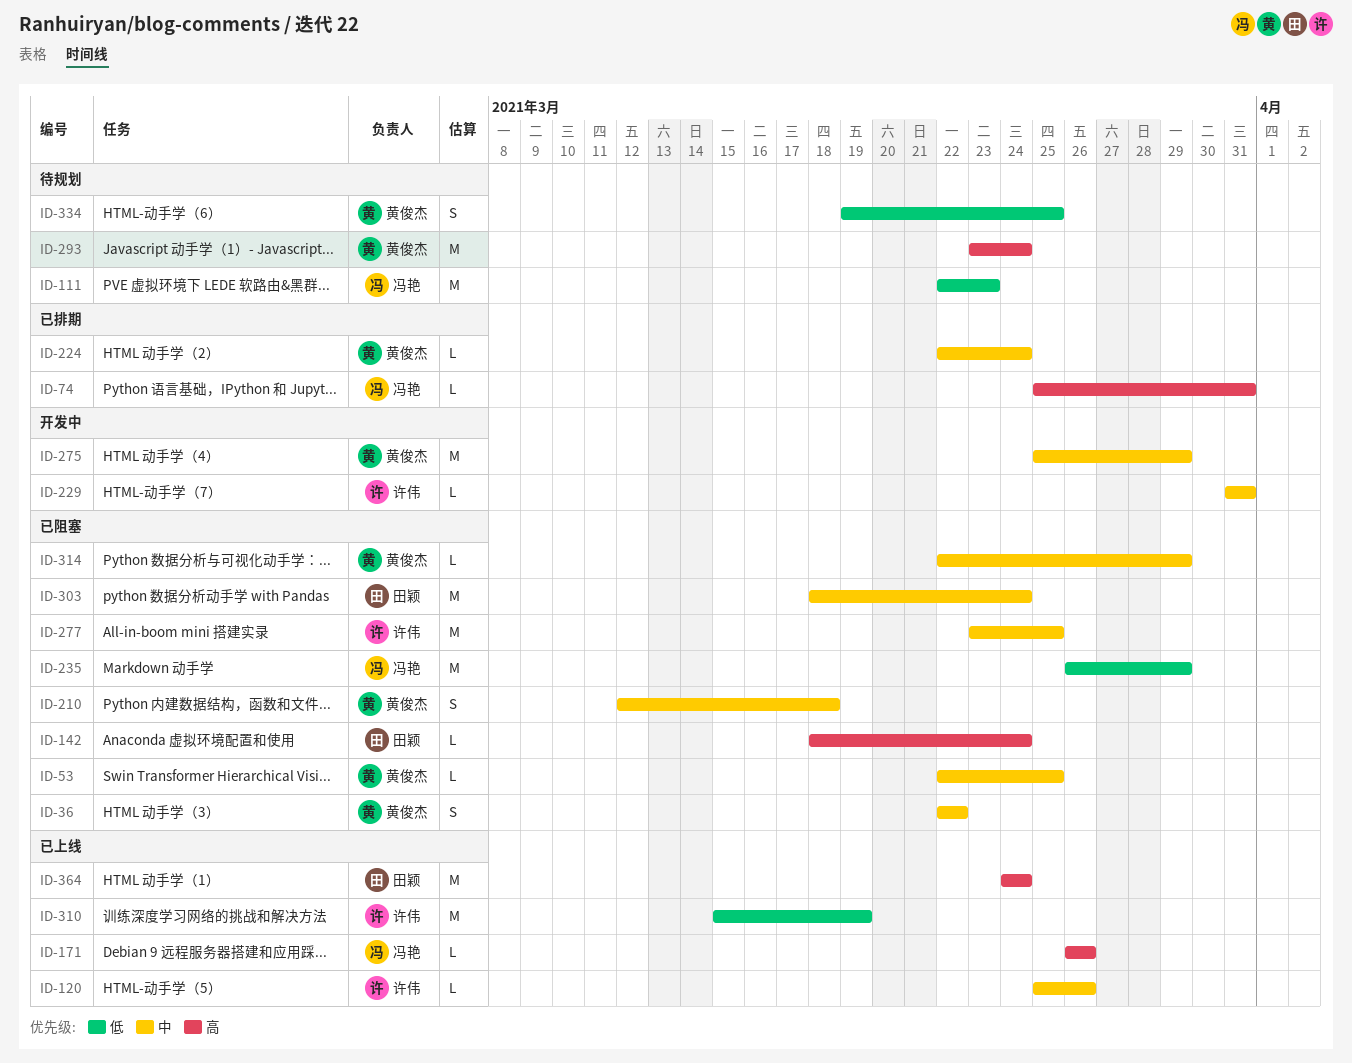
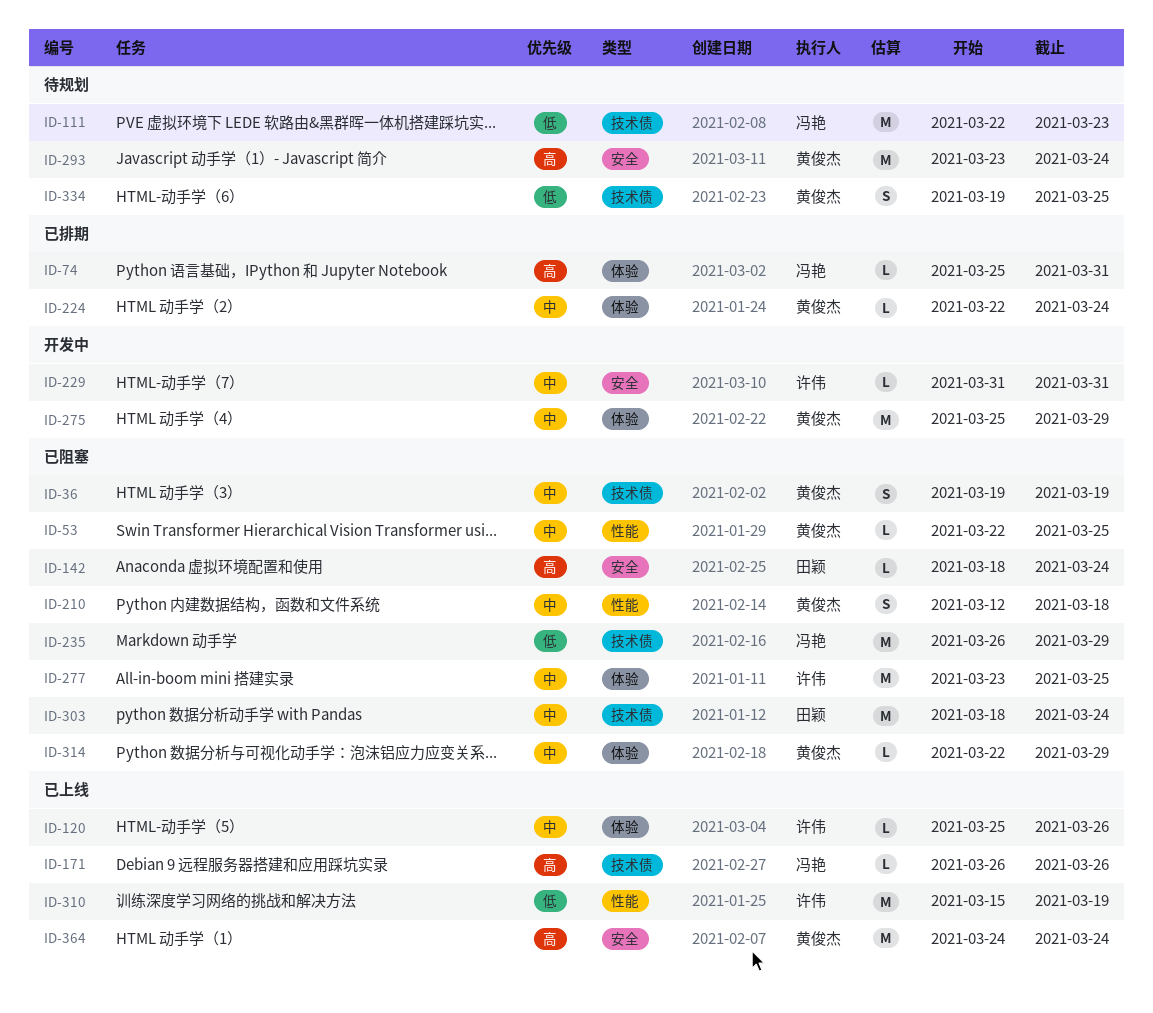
ID-36, start: Mar 22 -> Mar 19
ID-36, due: Mar 22 -> Mar 19
ID-364, owner: 田颖 -> 黄俊杰

